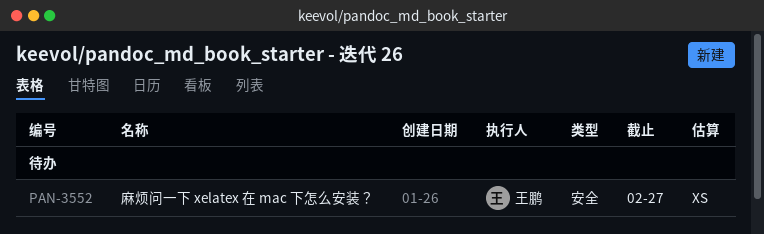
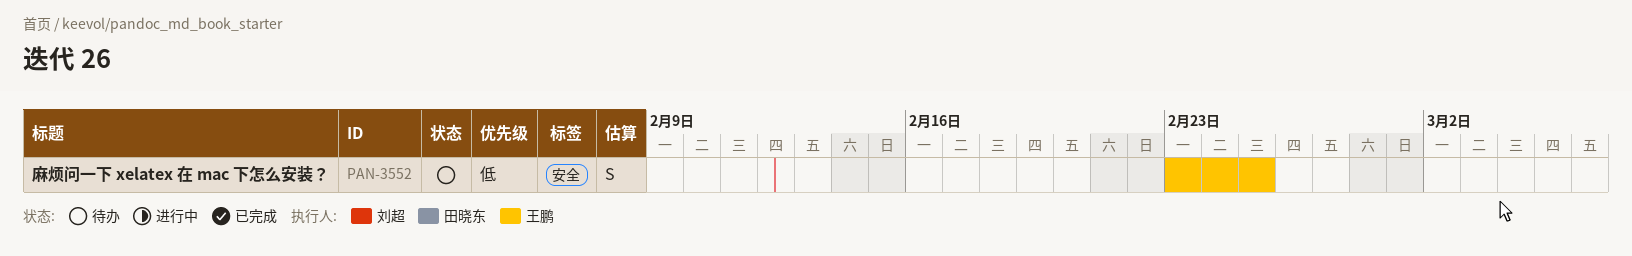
PAN-3552, estimate: XS -> S
PAN-3552, due: Feb 27 -> Feb 25

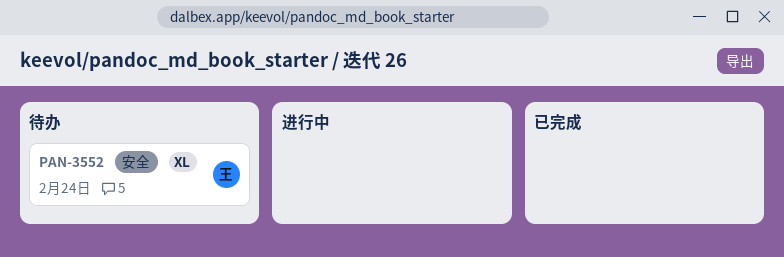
PAN-3552, estimate: S -> XL
PAN-3552, due: Feb 25 -> Feb 24

